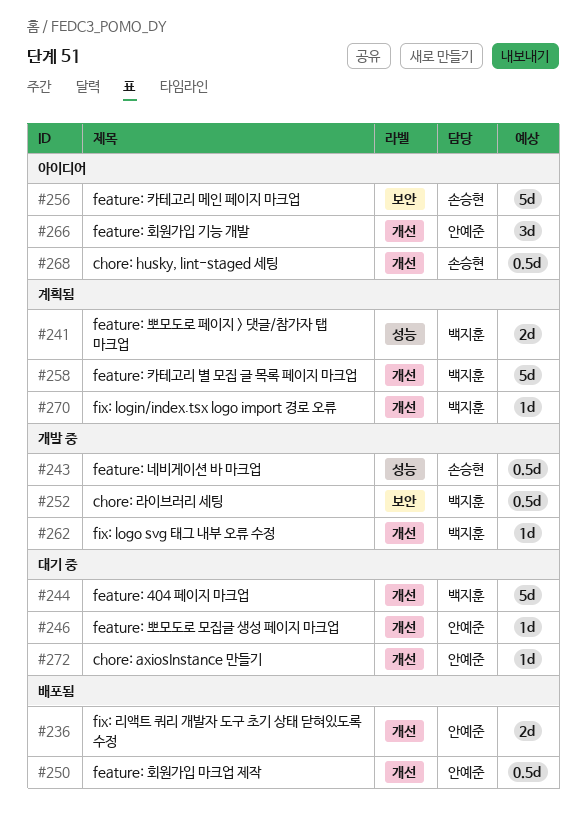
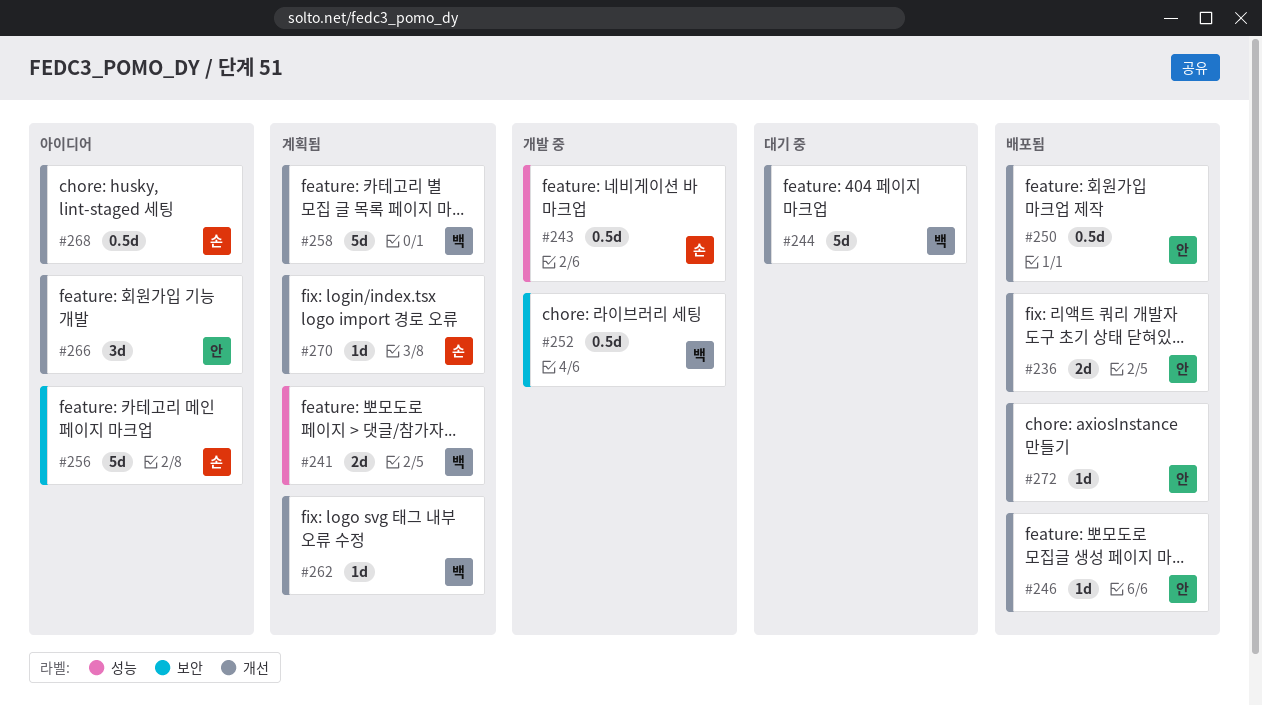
#246, status: 대기 중 -> 배포됨
#262, status: 개발 중 -> 계획됨
#270, owner: 백지훈 -> 손승현
#272, status: 대기 중 -> 배포됨

